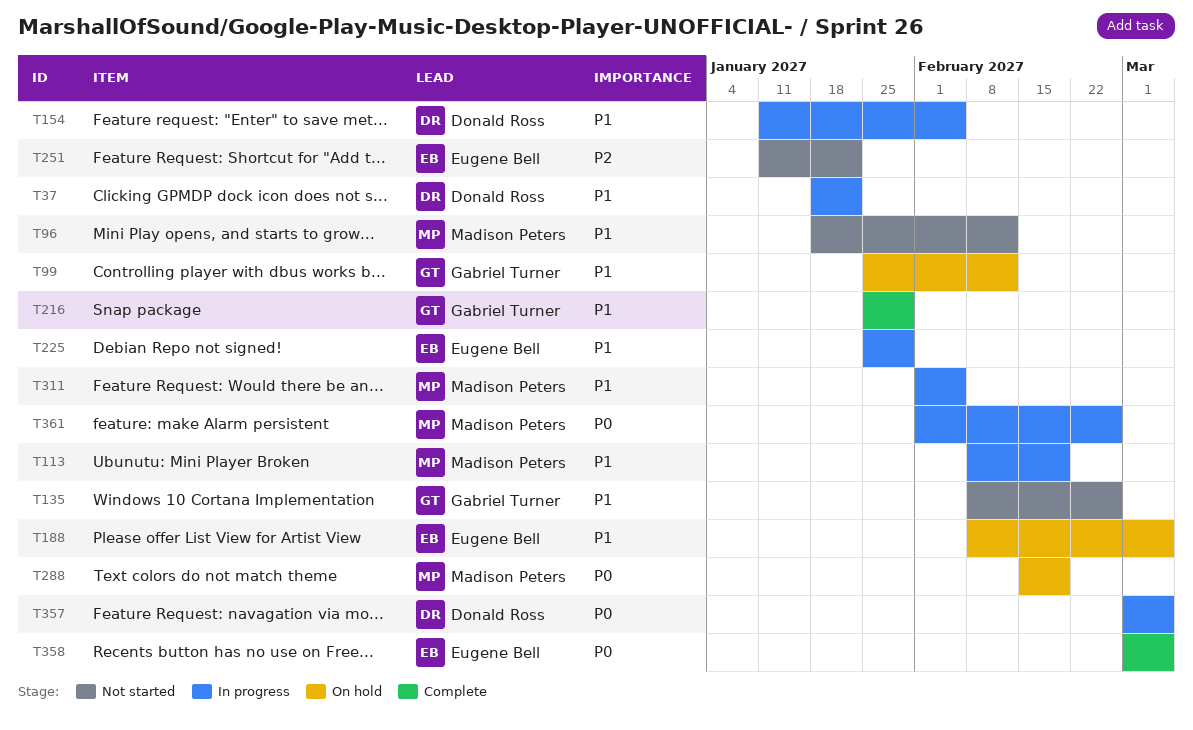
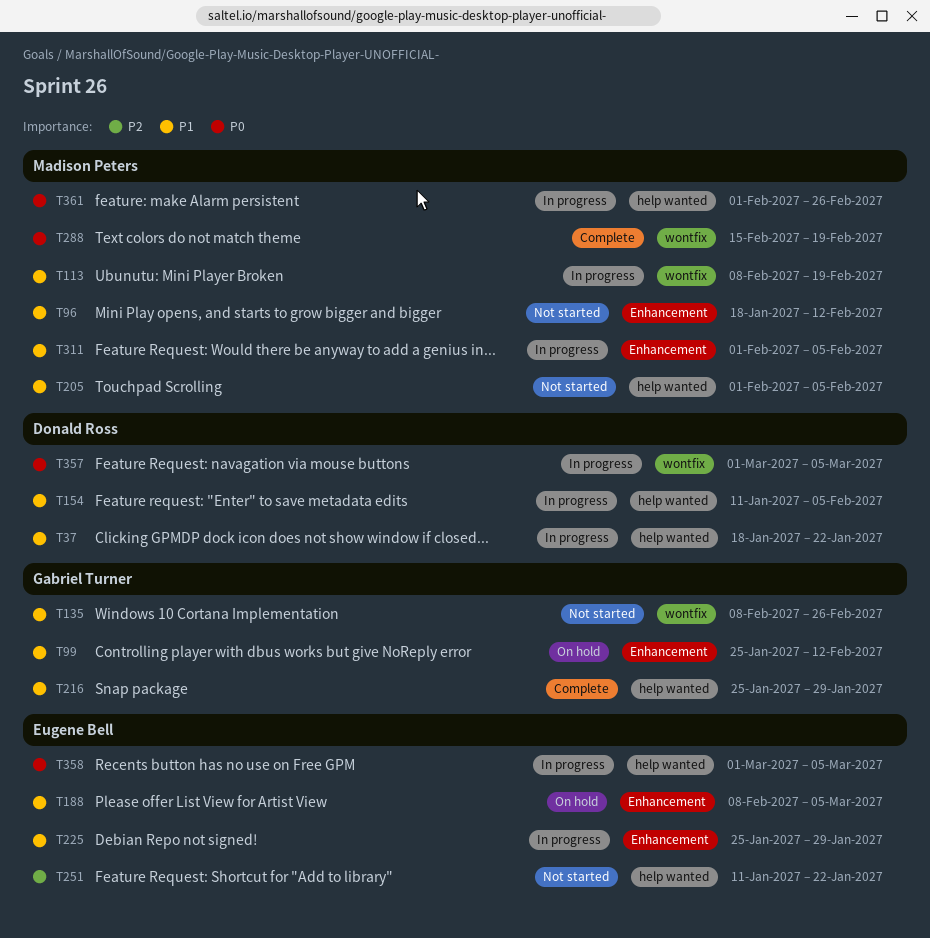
T205: none -> present
T288, status: On hold -> Complete
T358, status: Complete -> In progress

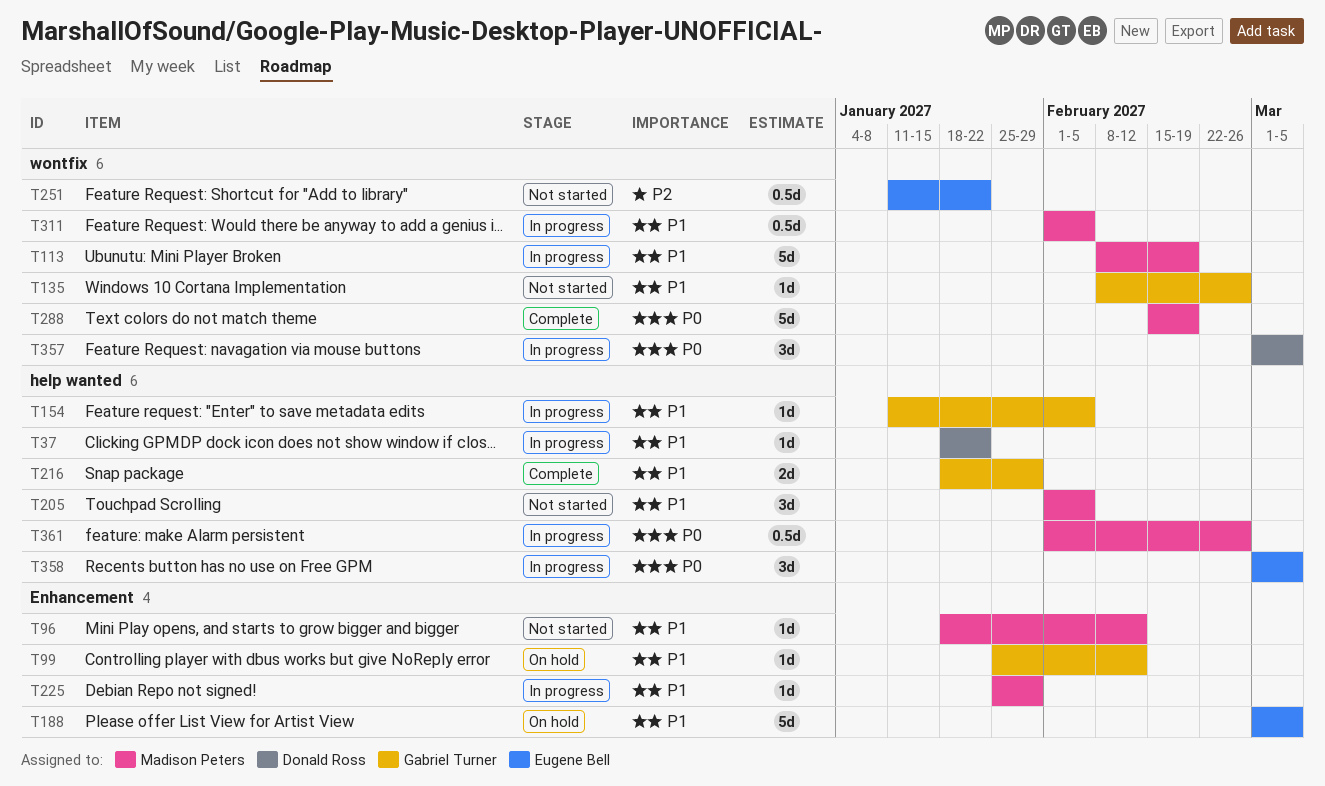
T154, owner: Donald Ross -> Gabriel Turner
T188, start: Feb 8 -> Mar 1
T216, start: Jan 25 -> Jan 18
T225, owner: Eugene Bell -> Madison Peters
T251, label: help wanted -> wontfix
T311, label: Enhancement -> wontfix

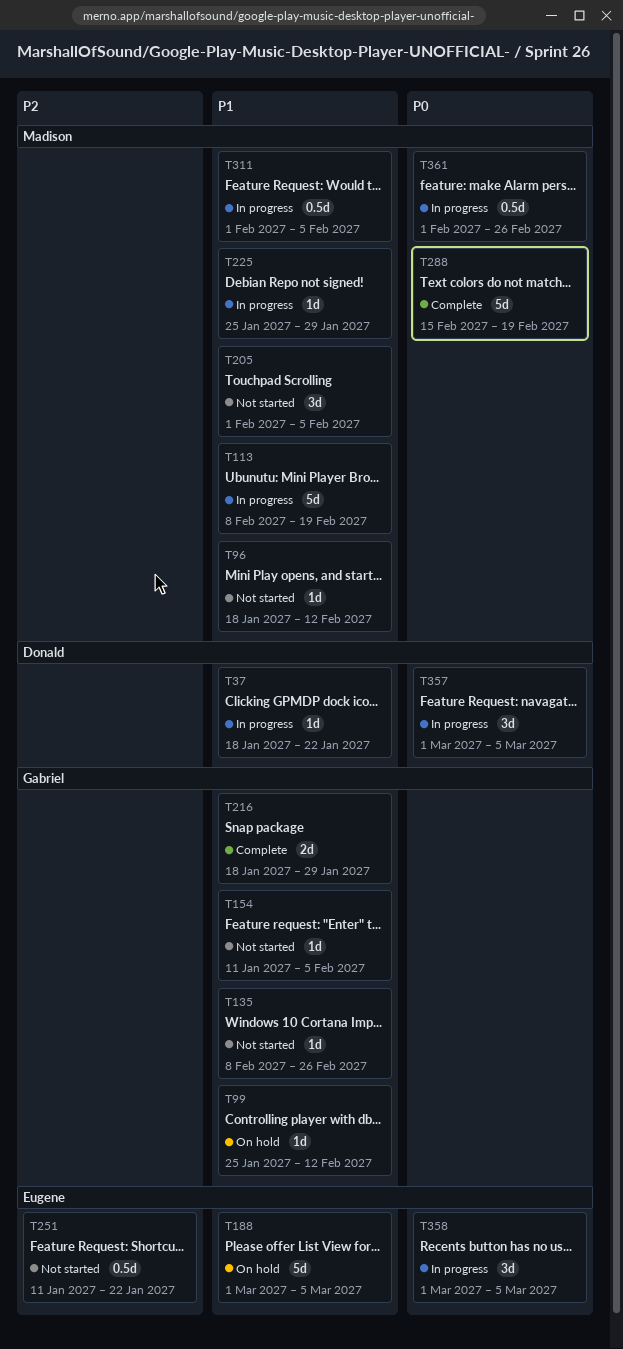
T154, status: In progress -> Not started

